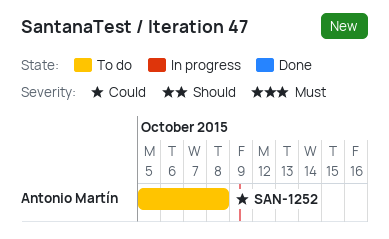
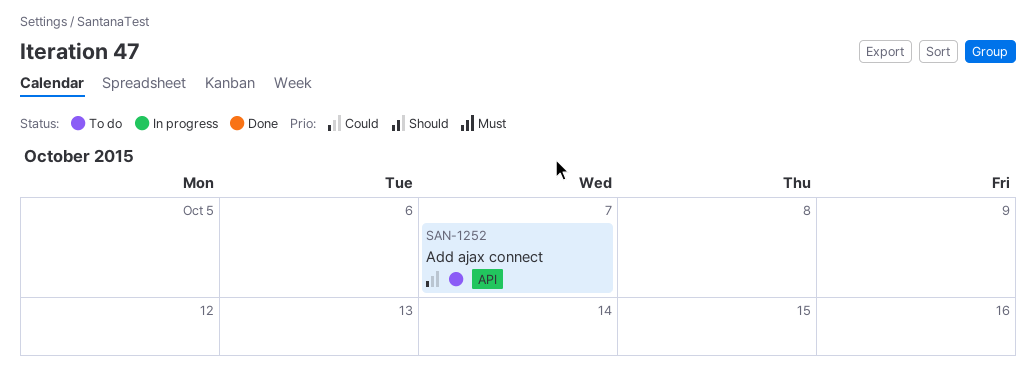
SAN-1252, due: Oct 8 -> Oct 7

